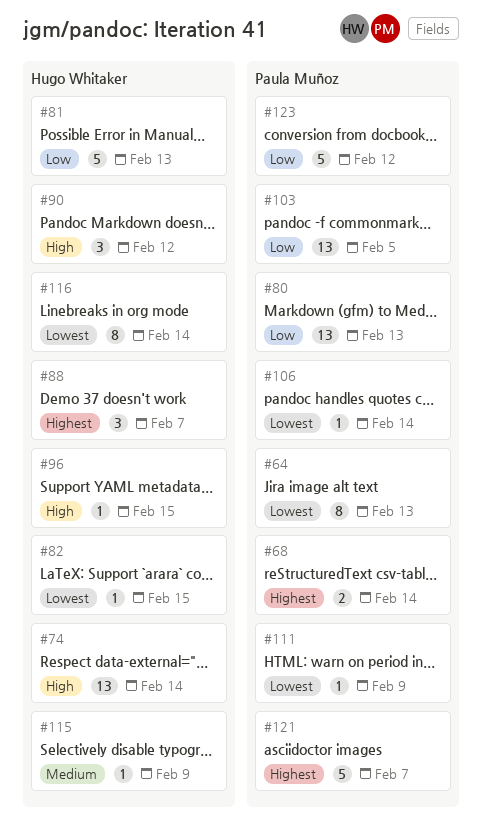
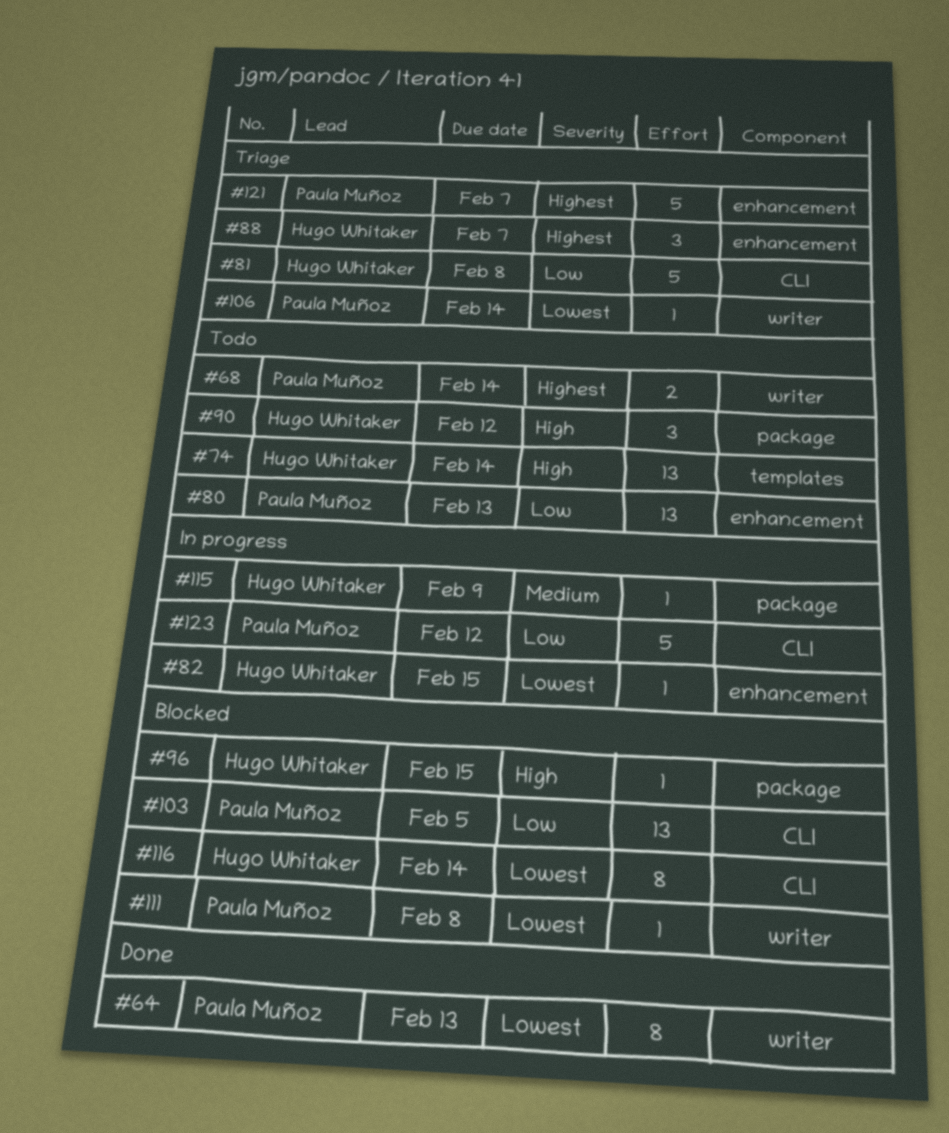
#81, due: Feb 13 -> Feb 8
#111, due: Feb 9 -> Feb 8

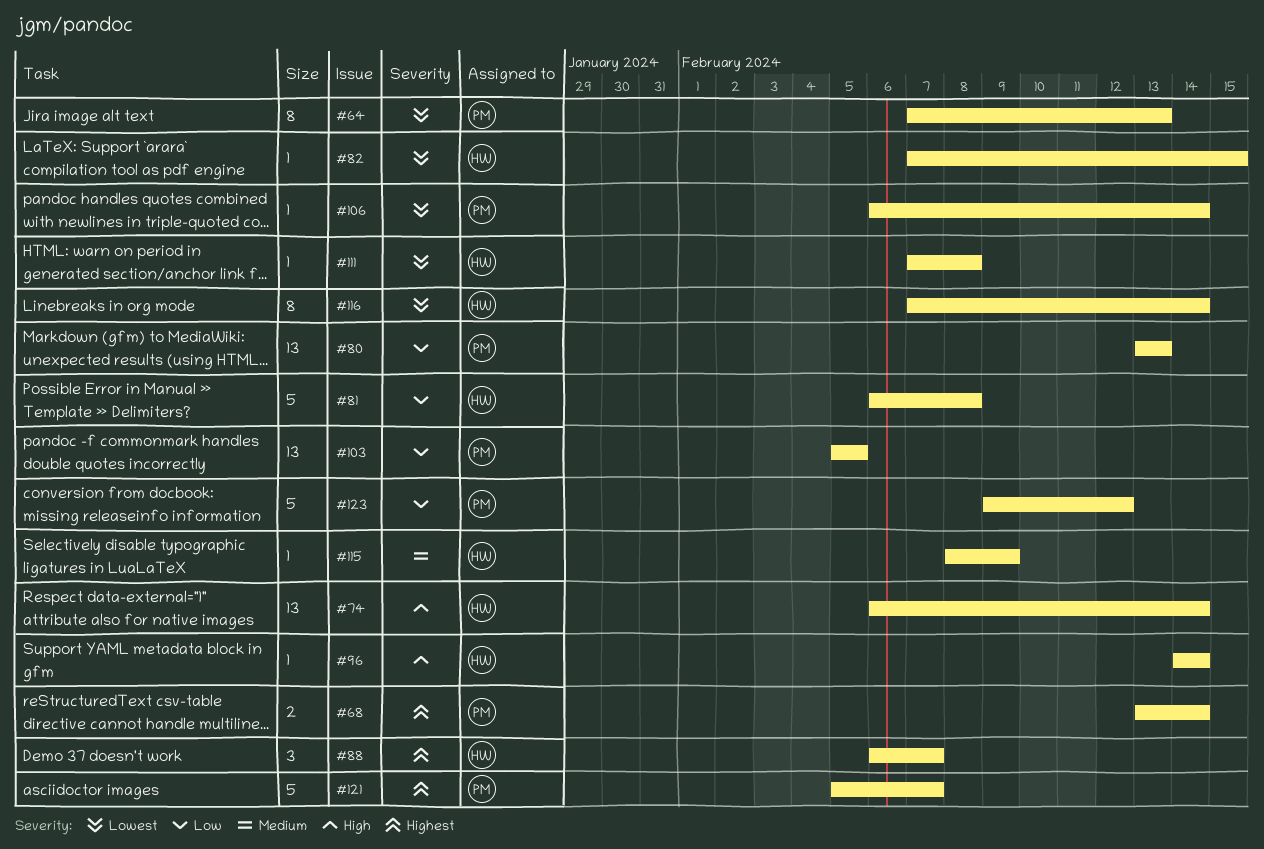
#90: present -> none
#96, due: Feb 15 -> Feb 14
#111, owner: Paula Muñoz -> Hugo Whitaker

